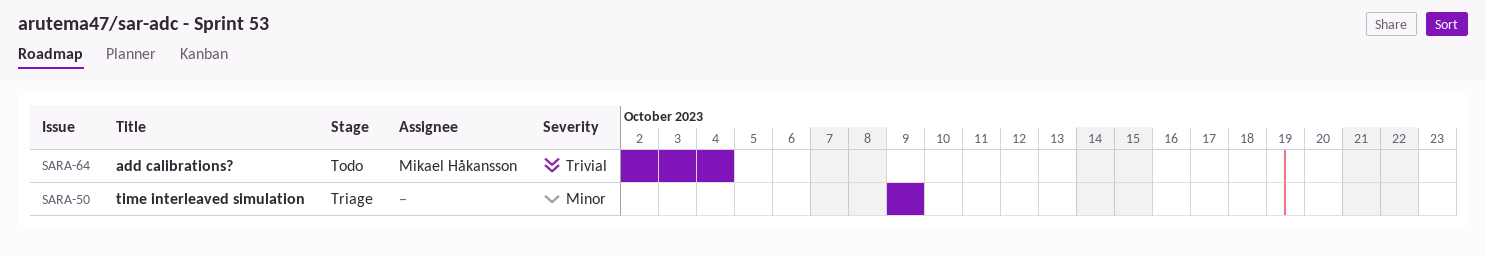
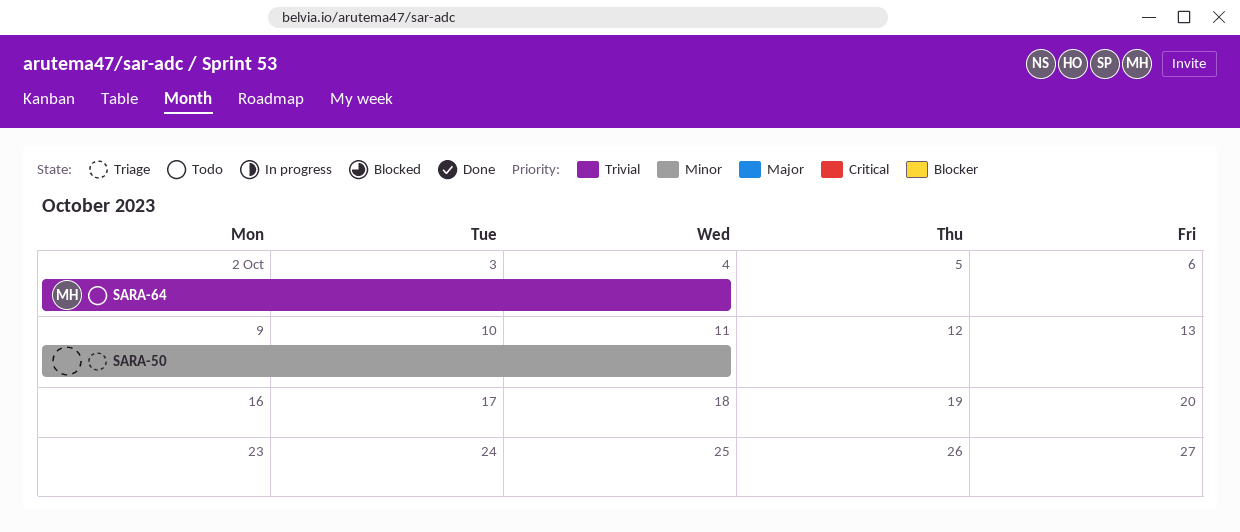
SARA-50, due: Oct 9 -> Oct 11

